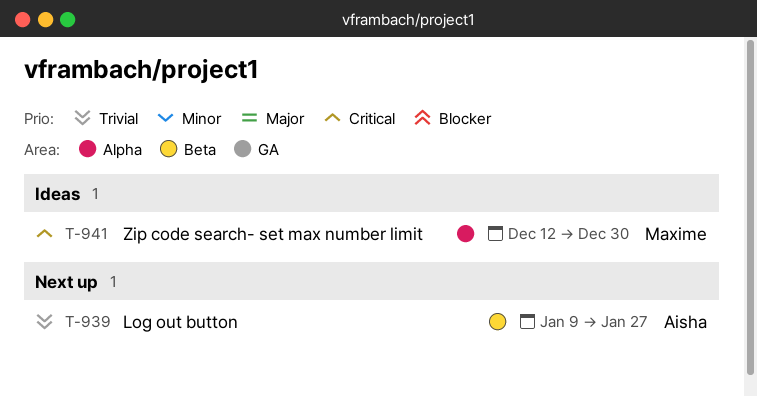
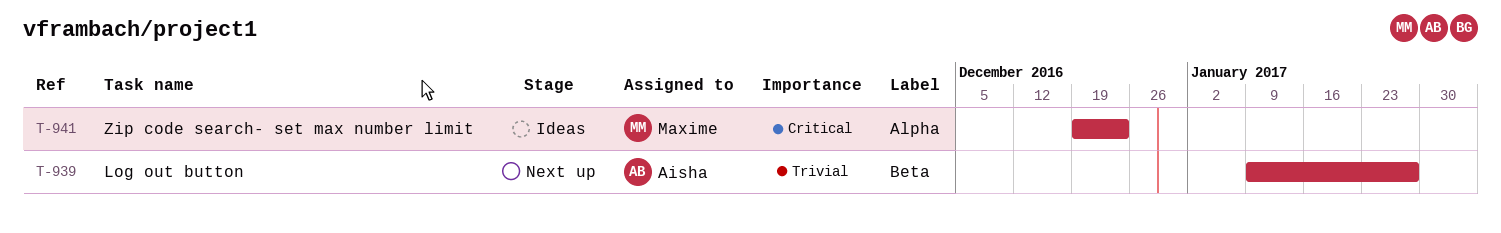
T-941, start: Dec 12 -> Dec 19
T-941, due: Dec 30 -> Dec 23

